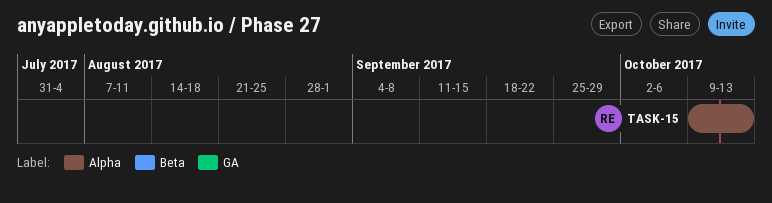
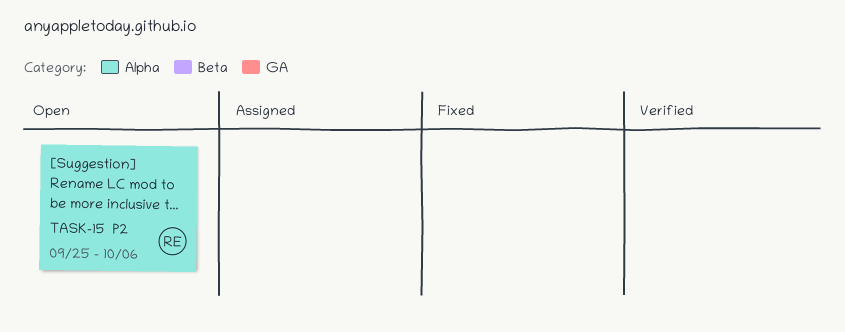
TASK-15, start: Oct 9 -> Sep 25
TASK-15, due: Oct 13 -> Oct 6

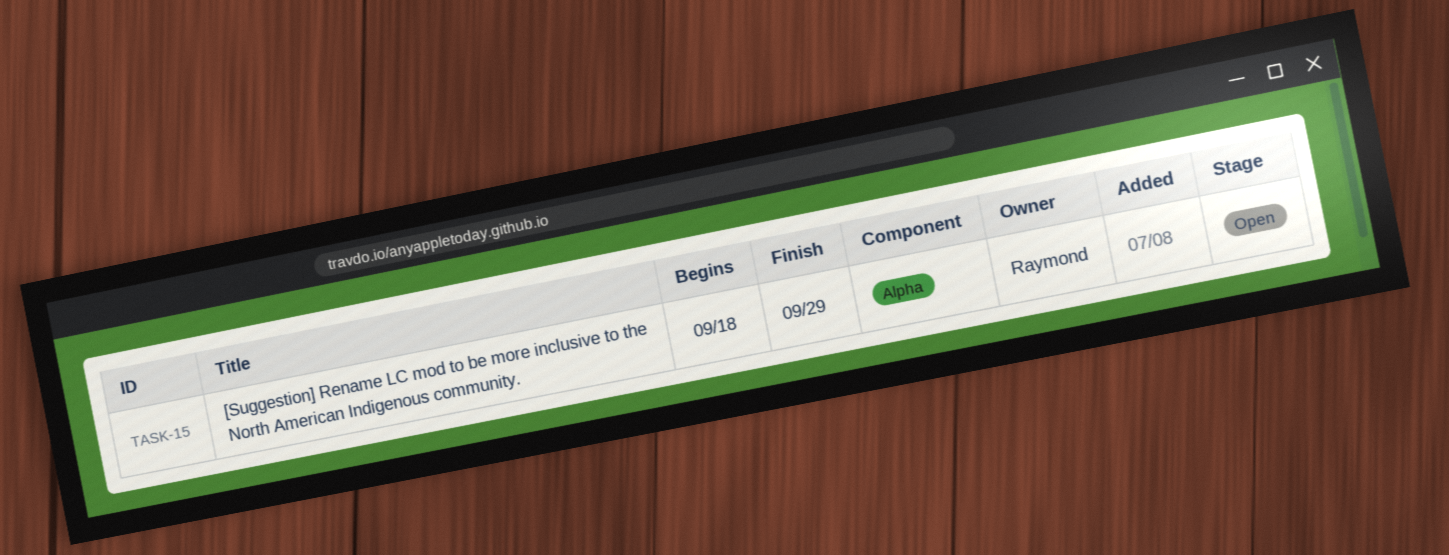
TASK-15, start: Sep 25 -> Sep 18
TASK-15, due: Oct 6 -> Sep 29

